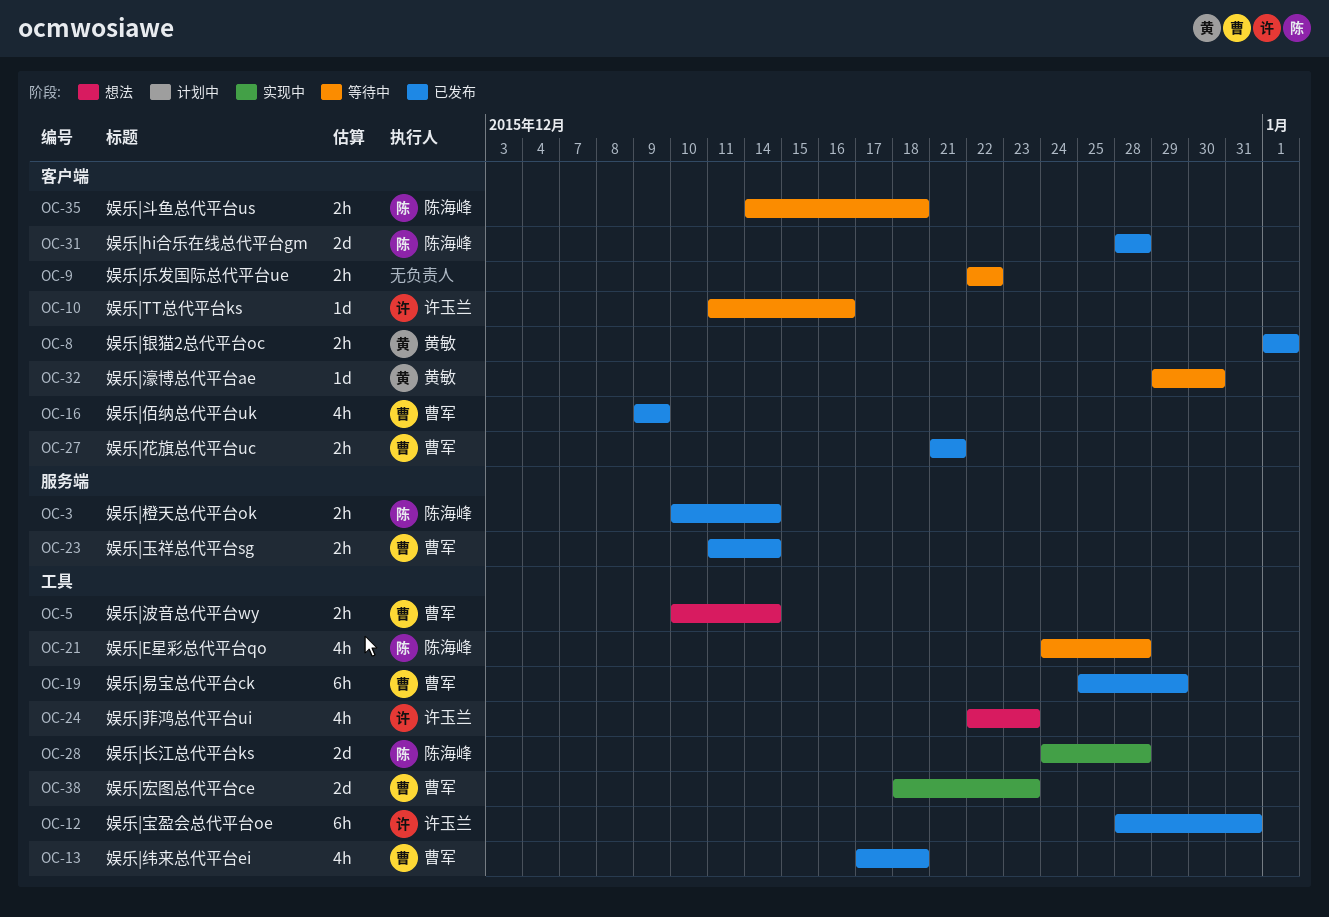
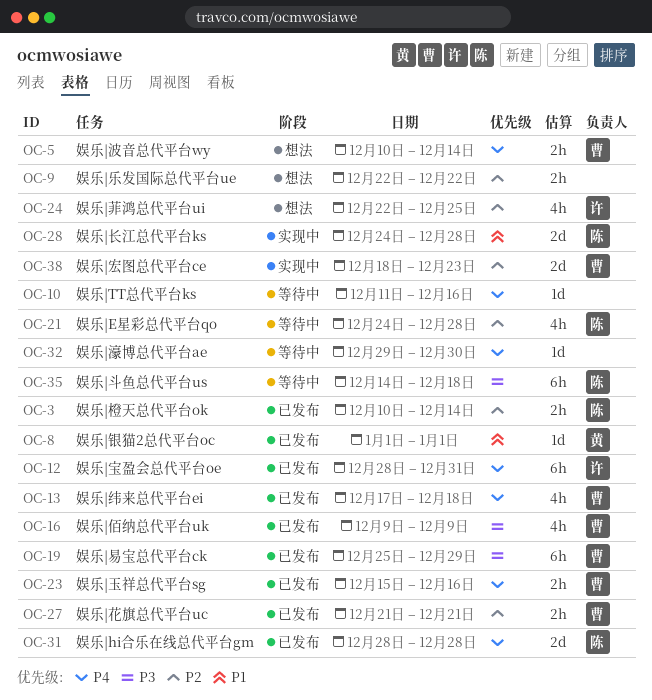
OC-8, estimate: 2h -> 1d
OC-9, status: 等待中 -> 想法
OC-10, owner: 许玉兰 -> none
OC-23, start: Dec 11 -> Dec 15
OC-23, due: Dec 14 -> Dec 16
OC-24, due: Dec 23 -> Dec 25
OC-32, owner: 黄敏 -> none
OC-35, estimate: 2h -> 6h

